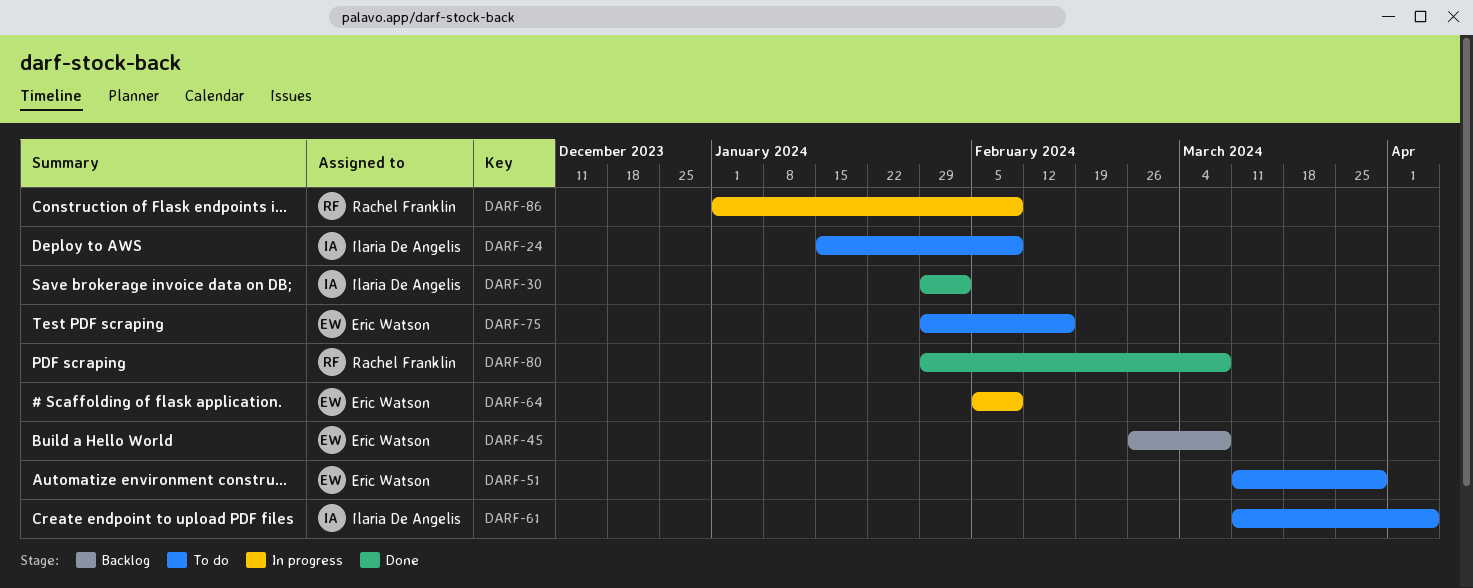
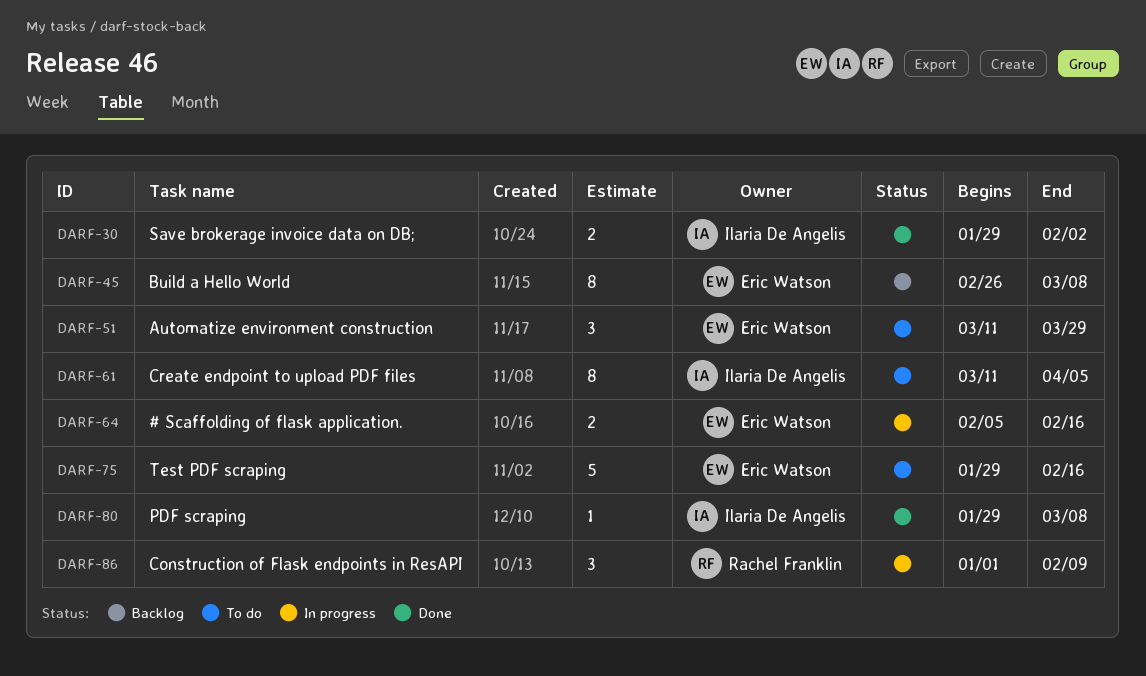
DARF-24: present -> none
DARF-64, due: Feb 9 -> Feb 16
DARF-80, owner: Rachel Franklin -> Ilaria De Angelis

